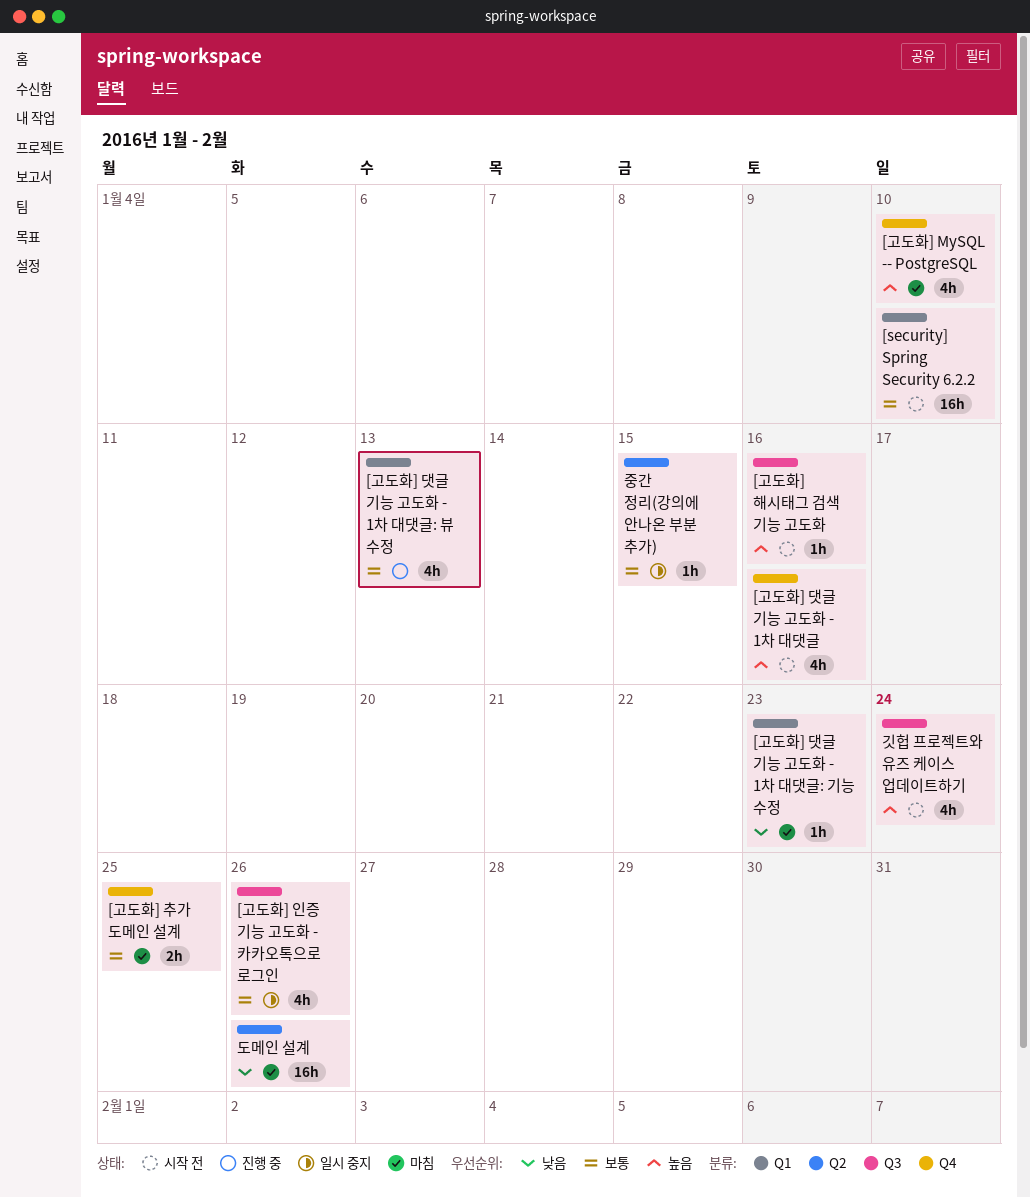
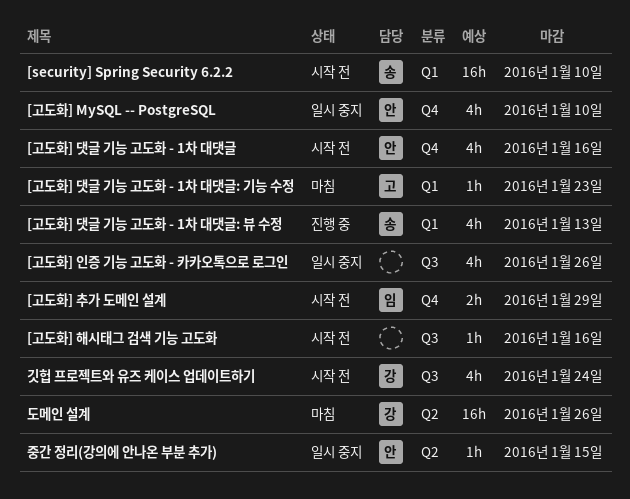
[고도화] MySQL -- PostgreSQL, status: 마침 -> 일시 중지
[고도화] 추가 도메인 설계, status: 마침 -> 시작 전
[고도화] 추가 도메인 설계, due: Jan 25 -> Jan 29

